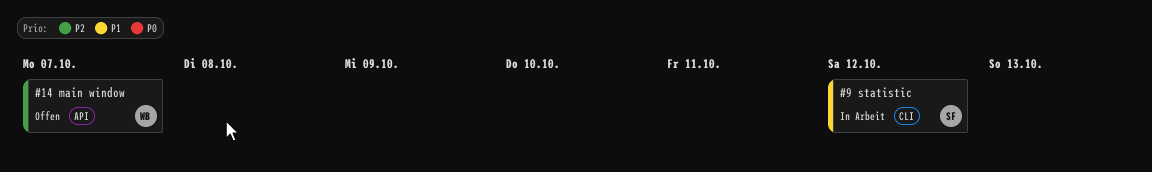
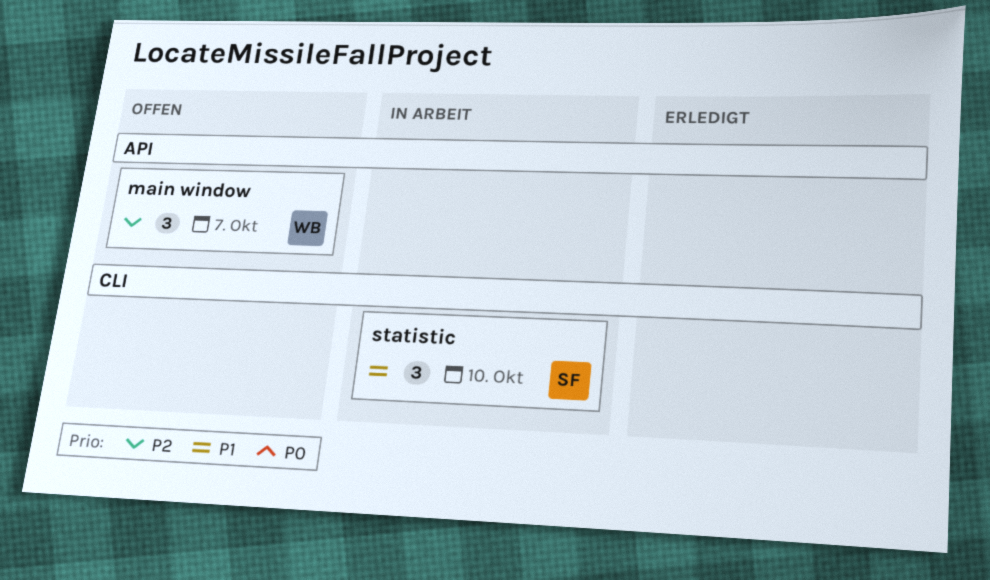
statistic, due: Oct 12 -> Oct 10

